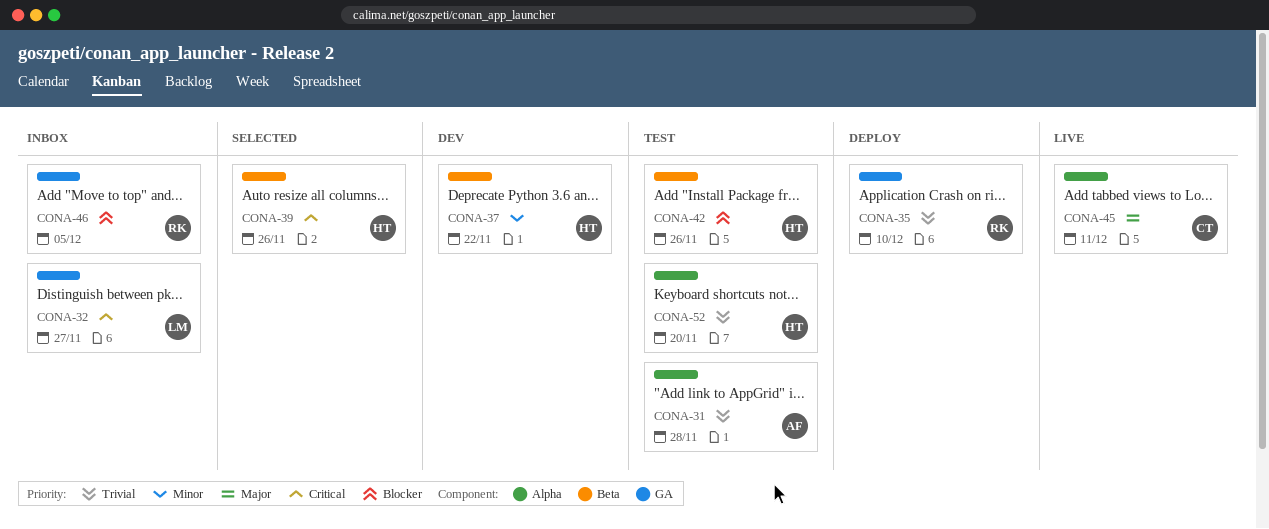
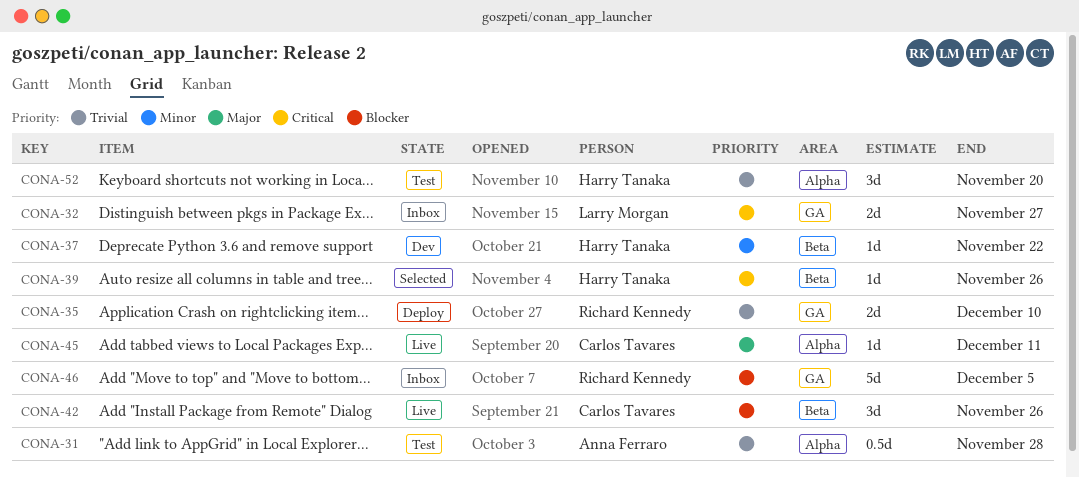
CONA-42, status: Test -> Live
CONA-42, owner: Harry Tanaka -> Carlos Tavares

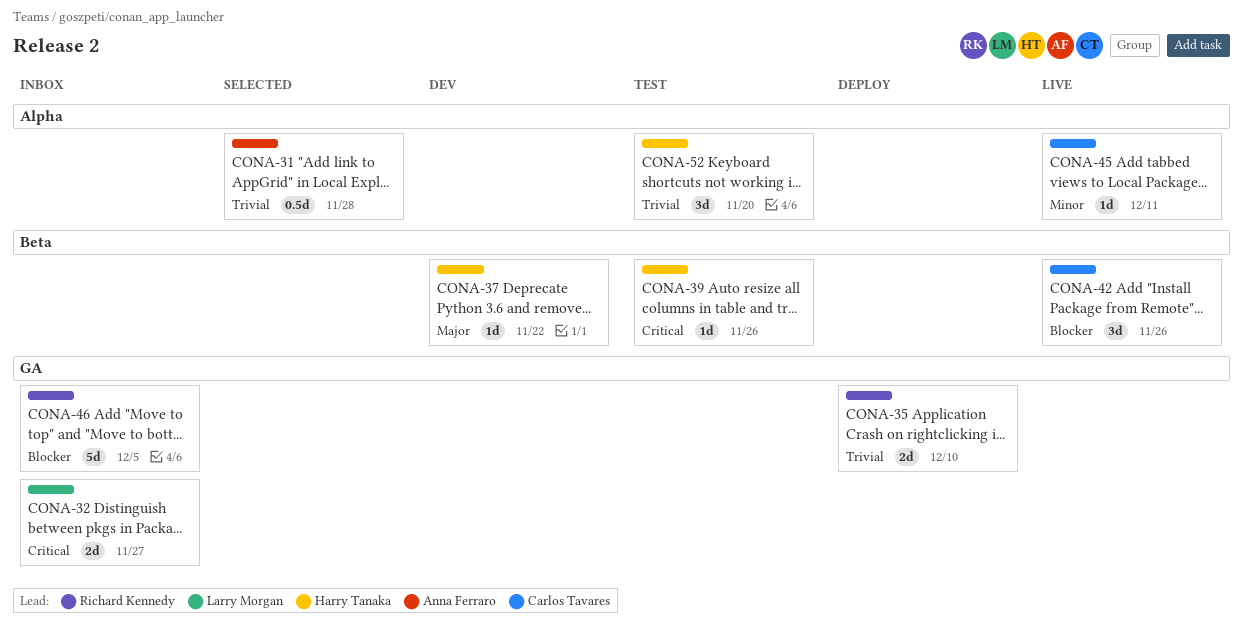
CONA-31, status: Test -> Selected
CONA-37, priority: Minor -> Major
CONA-39, status: Selected -> Test
CONA-45, priority: Major -> Minor

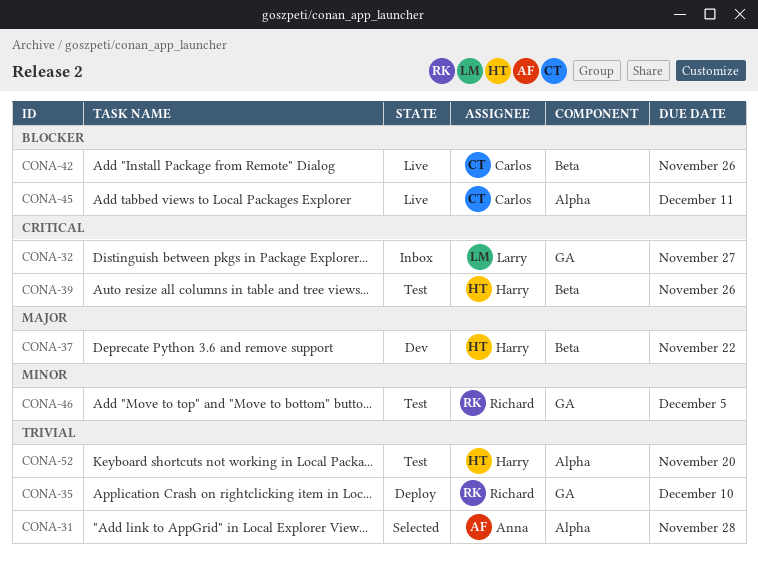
CONA-45, priority: Minor -> Blocker
CONA-46, status: Inbox -> Test
CONA-46, priority: Blocker -> Minor

